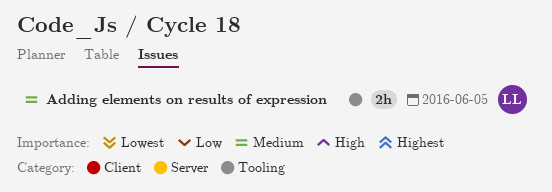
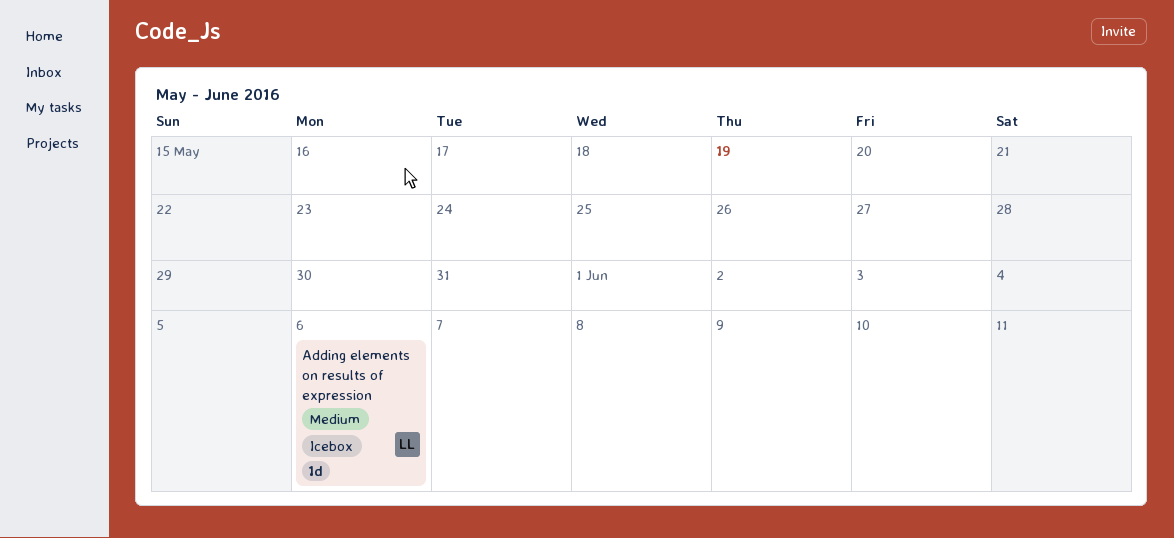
Adding elements on results of expression, estimate: 2h -> 1d
Adding elements on results of expression, due: Jun 5 -> Jun 6

